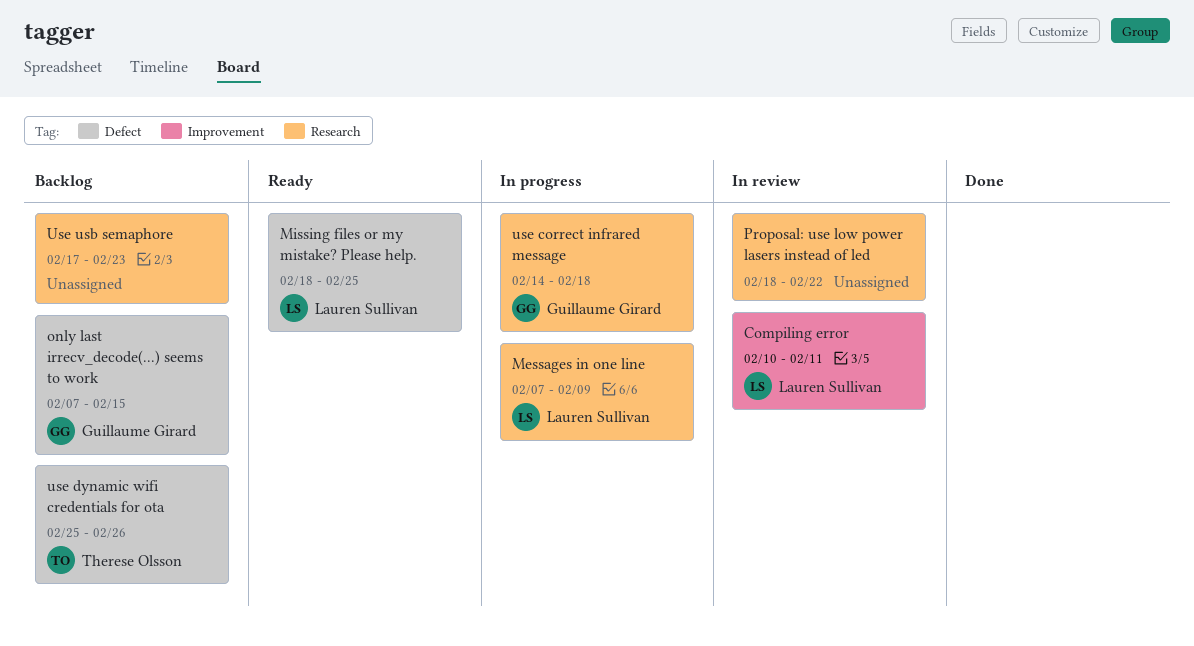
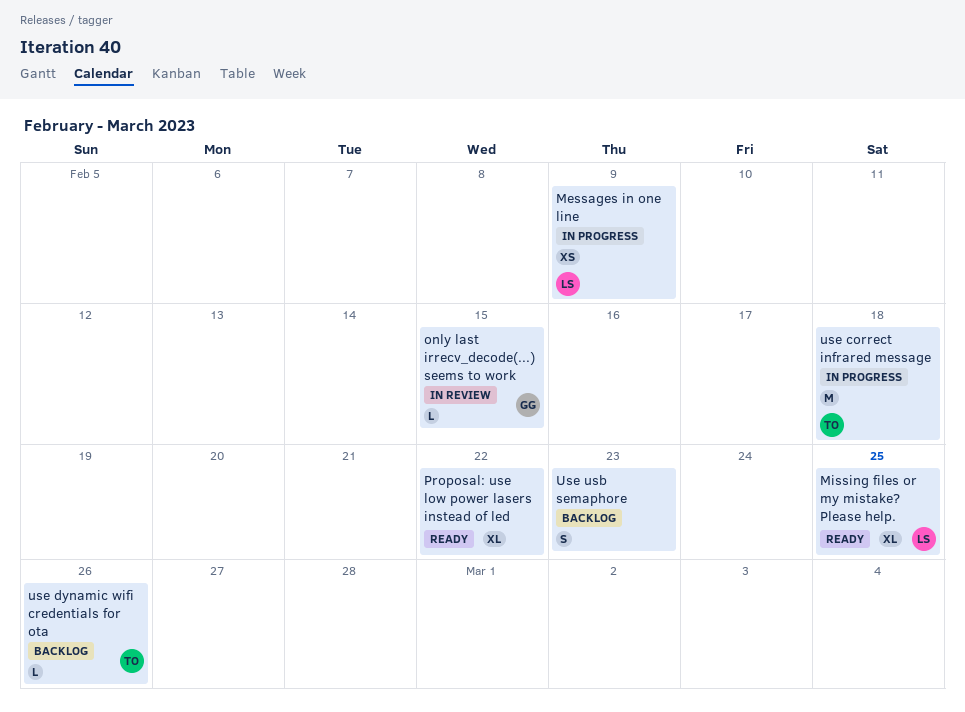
Compiling error: present -> none
only last irrecv_decode(...) seems to work, status: Backlog -> In review
Proposal: use low power lasers instead of led, status: In review -> Ready
use correct infrared message, owner: Guillaume Girard -> Therese Olsson

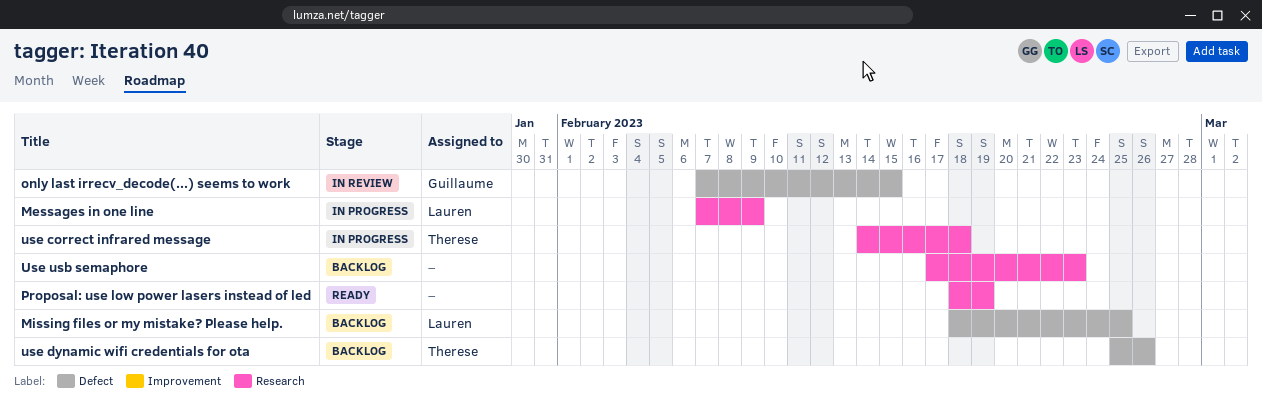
Missing files or my mistake? Please help., status: Ready -> Backlog
Proposal: use low power lasers instead of led, due: Feb 22 -> Feb 19

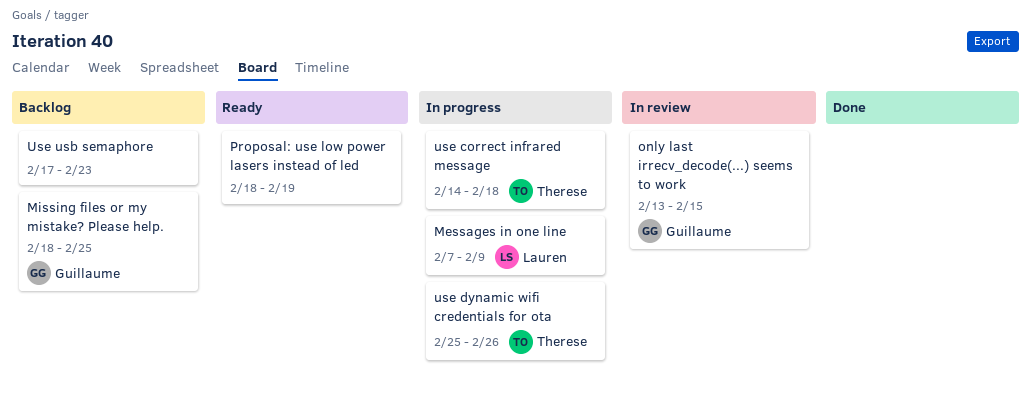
Missing files or my mistake? Please help., owner: Lauren -> Guillaume
only last irrecv_decode(...) seems to work, start: Feb 7 -> Feb 13
use dynamic wifi credentials for ota, status: Backlog -> In progress

